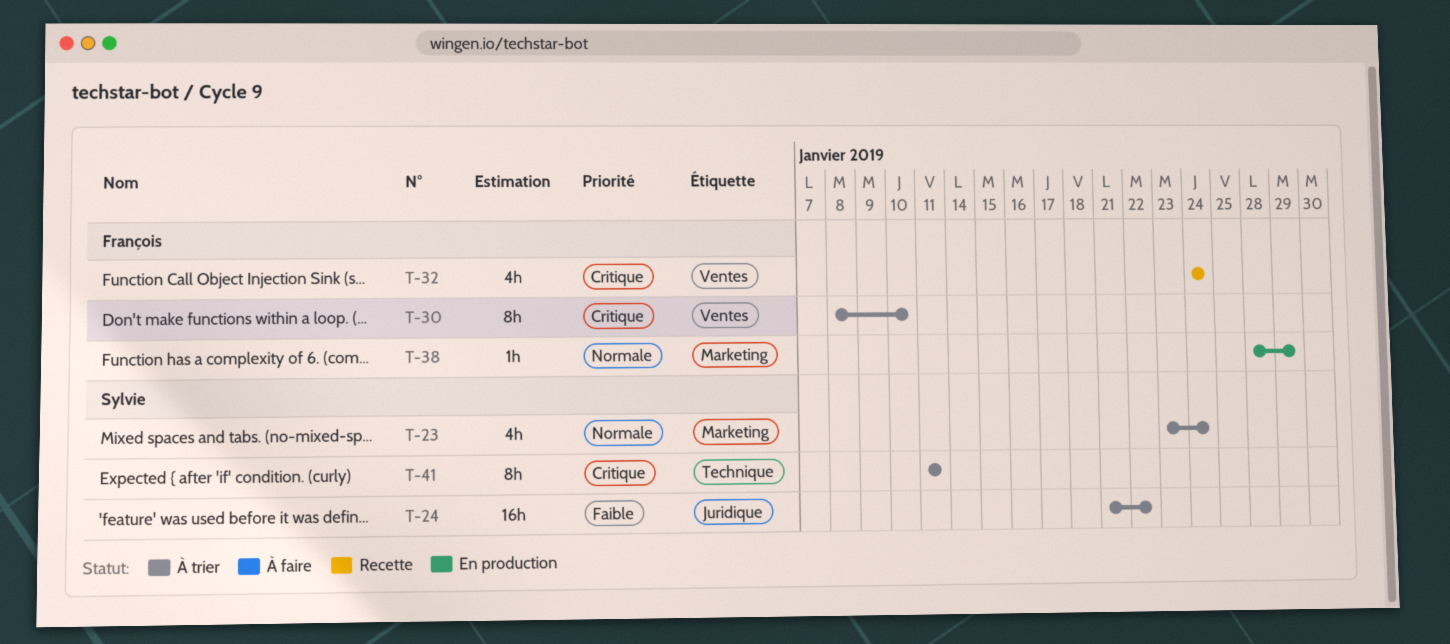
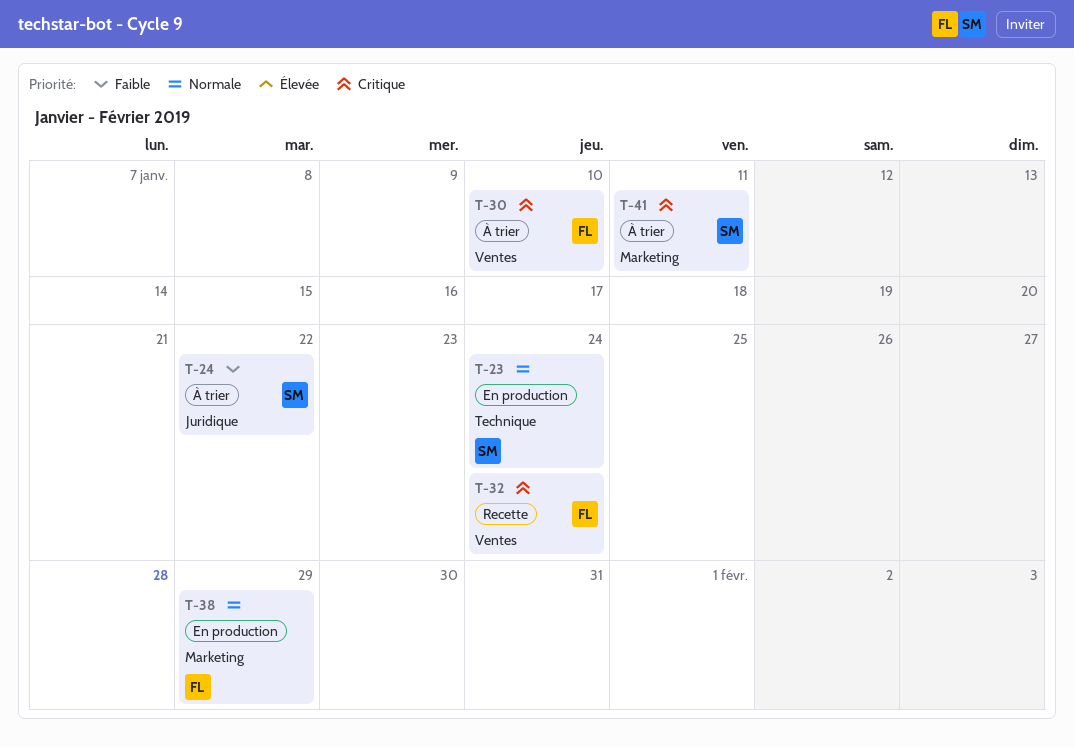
T-23, status: À trier -> En production
T-23, label: Marketing -> Technique
T-41, label: Technique -> Marketing

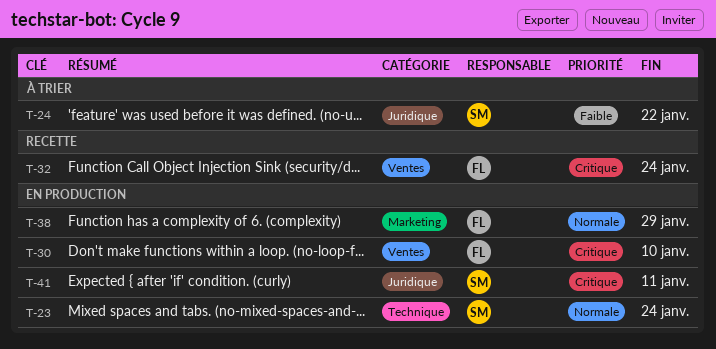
T-30, status: À trier -> En production
T-41, status: À trier -> En production
T-41, label: Marketing -> Juridique

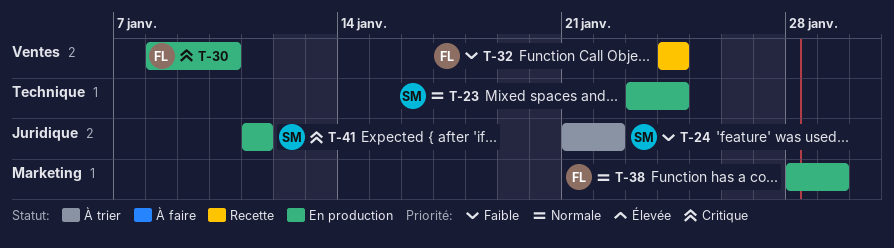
T-32, priority: Critique -> Faible

